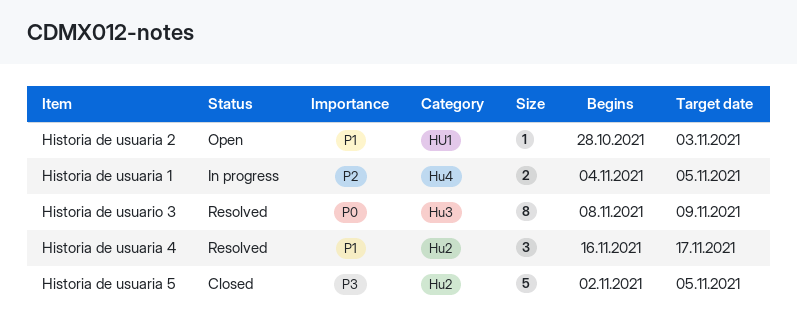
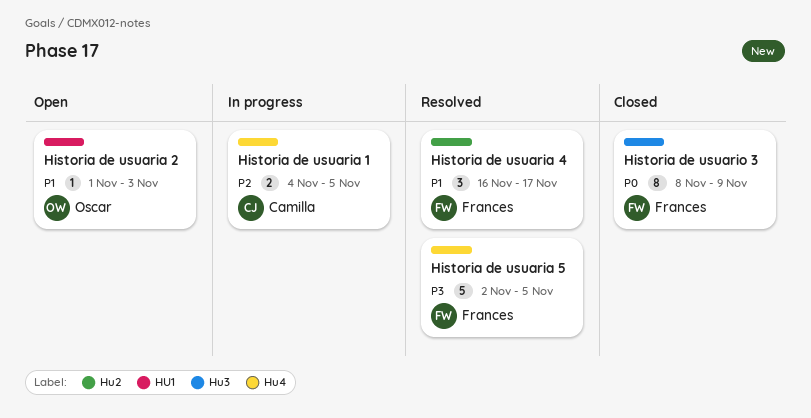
Historia de usuaria 2, start: Oct 28 -> Nov 1
Historia de usuaria 5, status: Closed -> Resolved
Historia de usuaria 5, label: Hu2 -> Hu4
Historia de usuario 3, status: Resolved -> Closed

